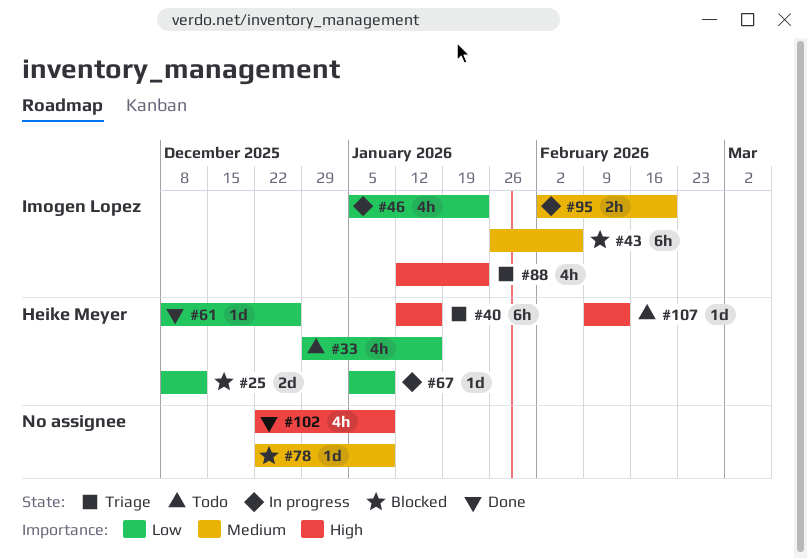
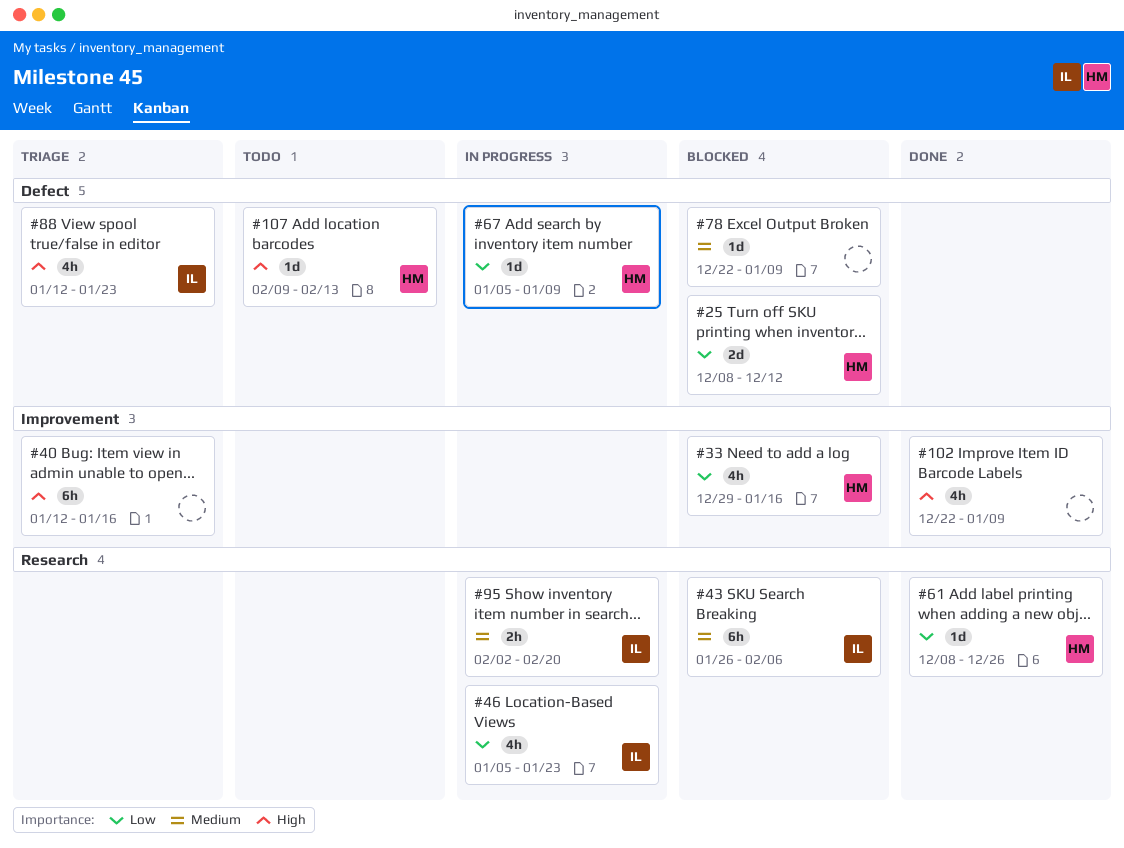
#33, status: Todo -> Blocked
#40, owner: Heike Meyer -> none

